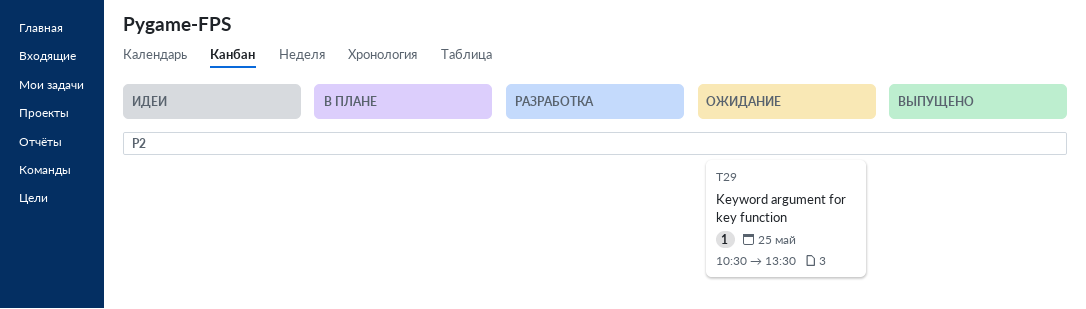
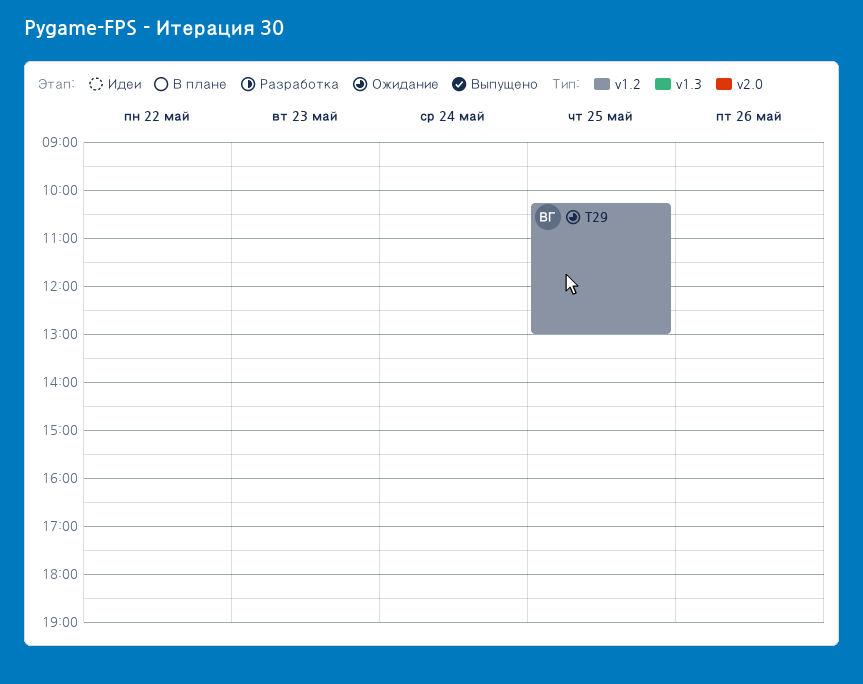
T29, begins: 10:30 -> 10:15
T29, ends: 13:30 -> 13:00

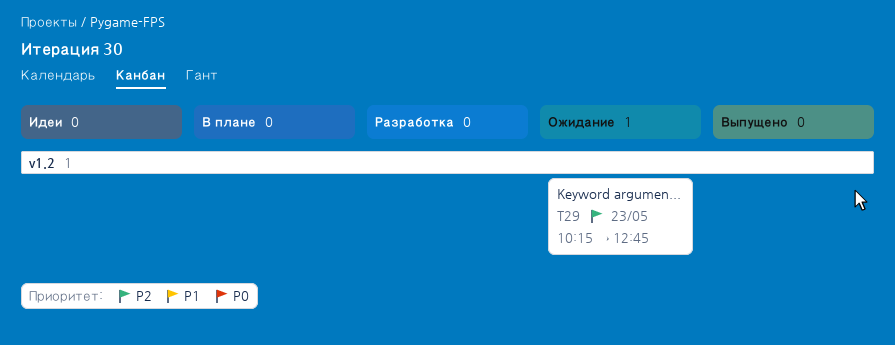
T29, day: May 25 -> May 23
T29, ends: 13:00 -> 12:45

